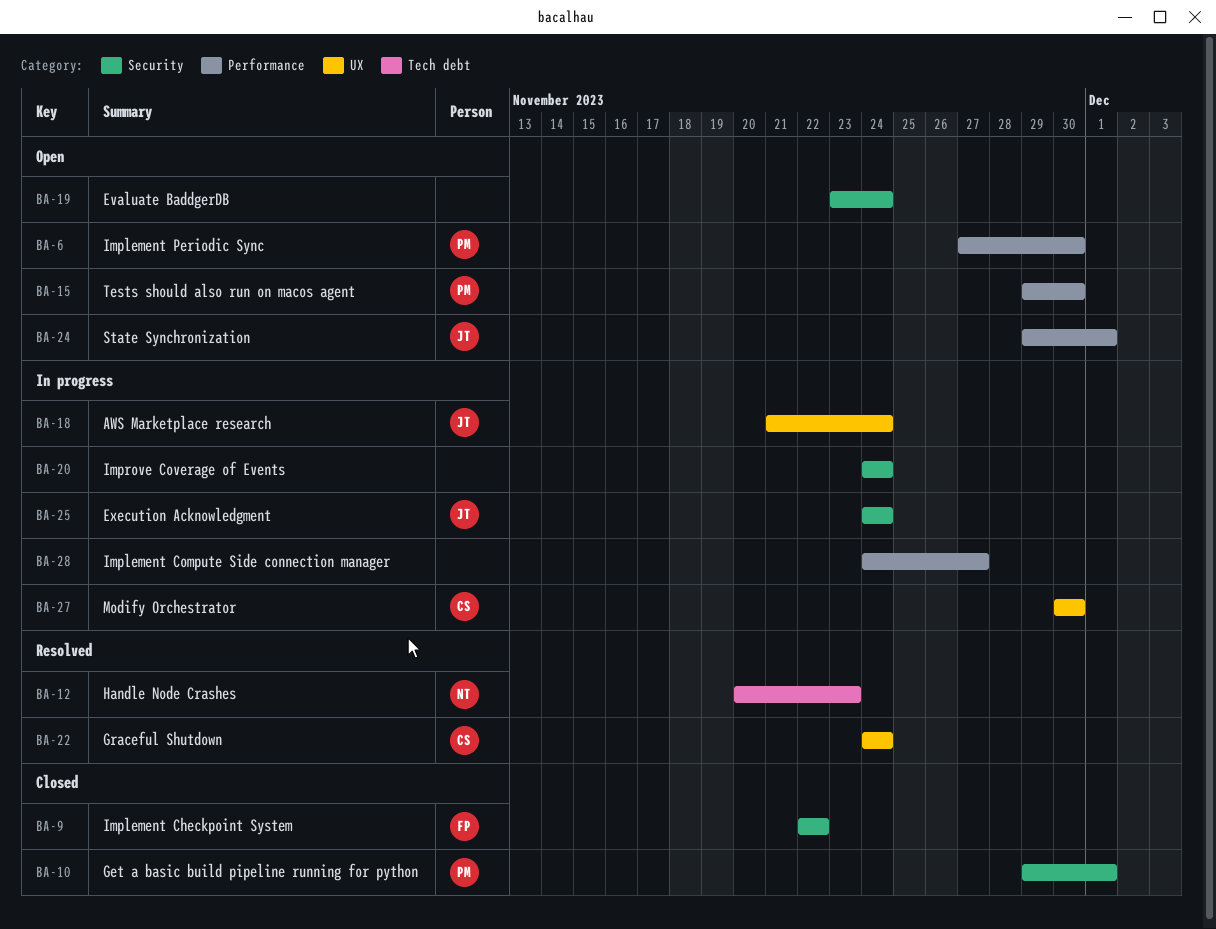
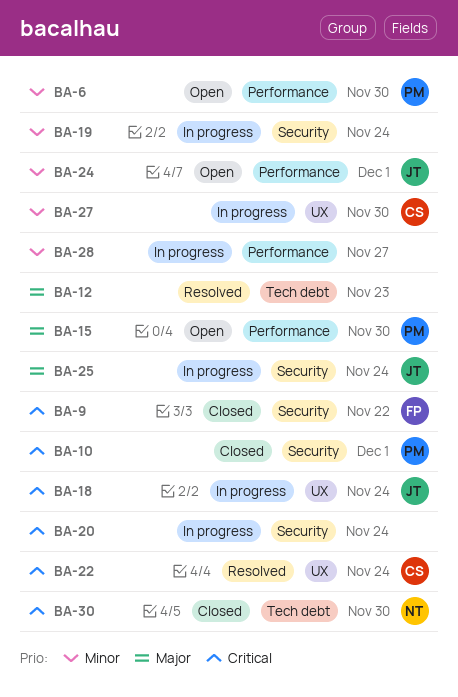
BA-12, owner: NT -> none
BA-19, status: Open -> In progress
BA-30: none -> present

